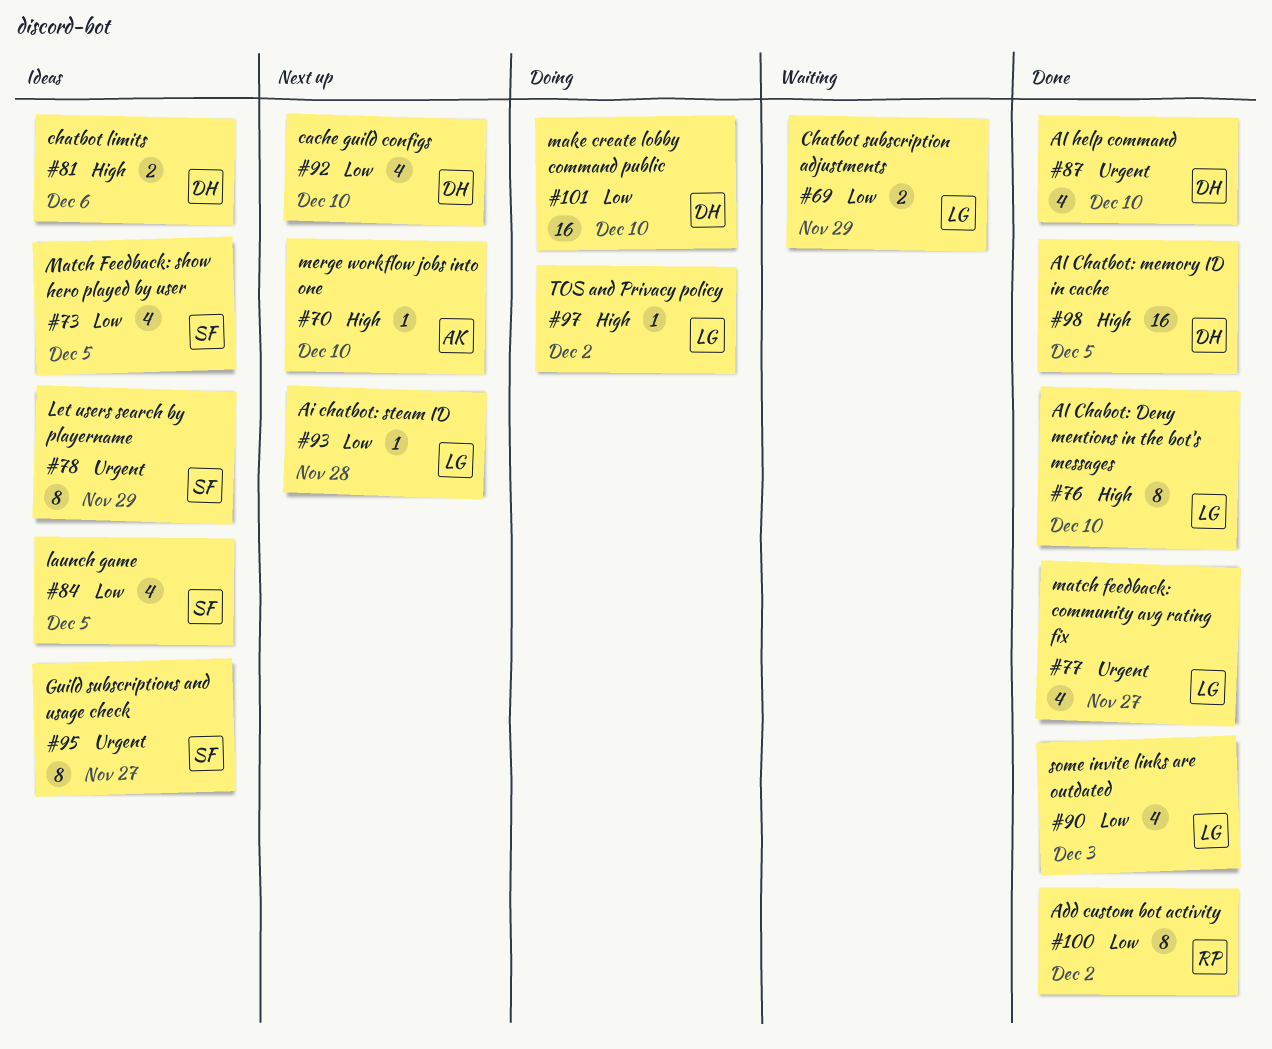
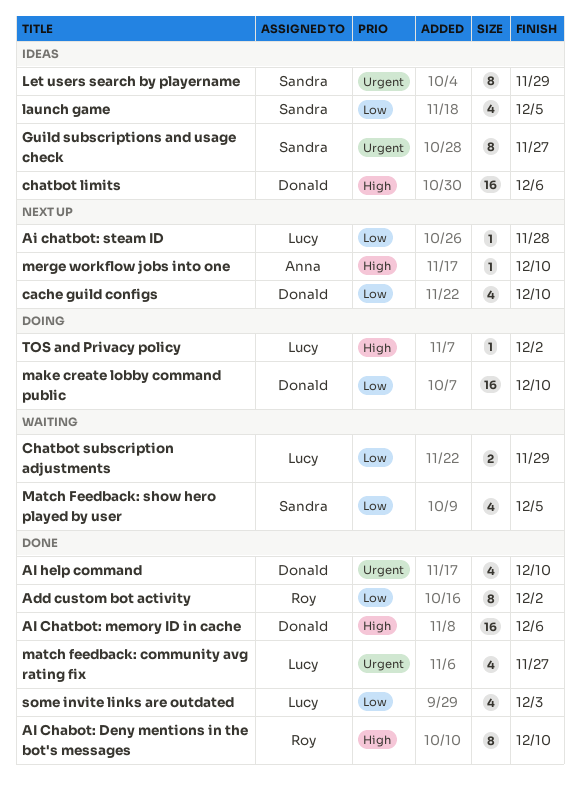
AI Chabot: Deny mentions in the bot's messages, owner: Lucy -> Roy
AI Chatbot: memory ID in cache, due: Dec 5 -> Dec 6
chatbot limits, estimate: 2 -> 16
Match Feedback: show hero played by user, status: Ideas -> Waiting

